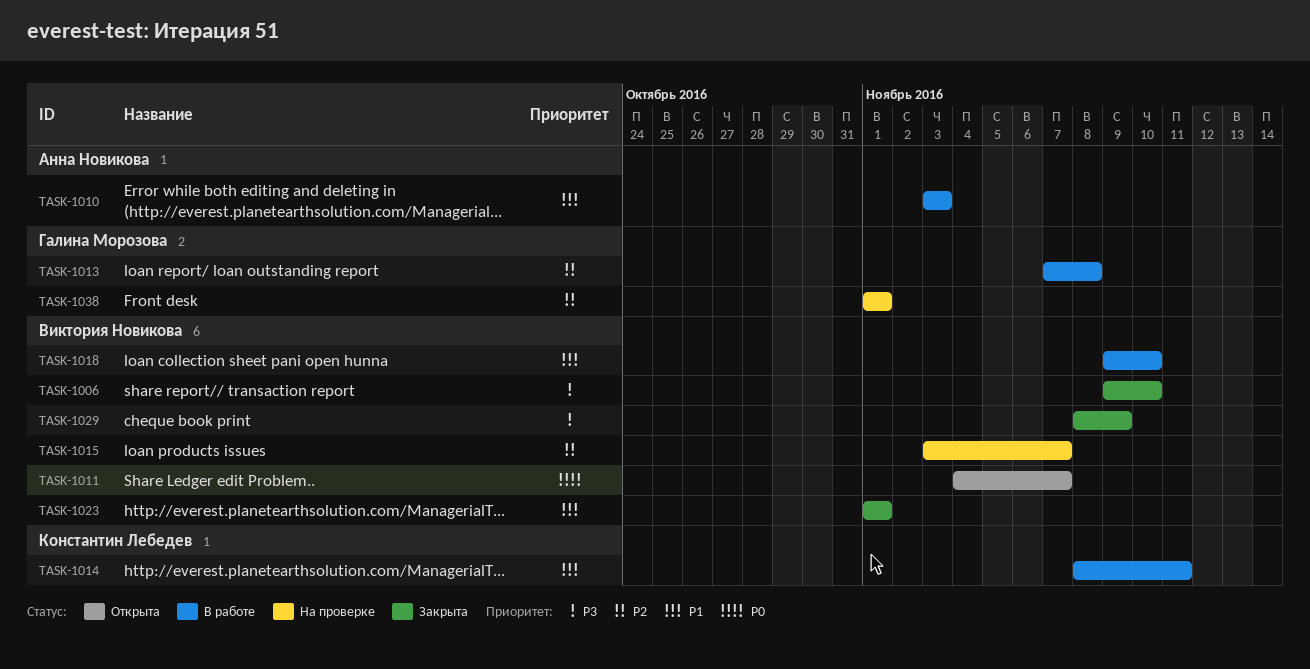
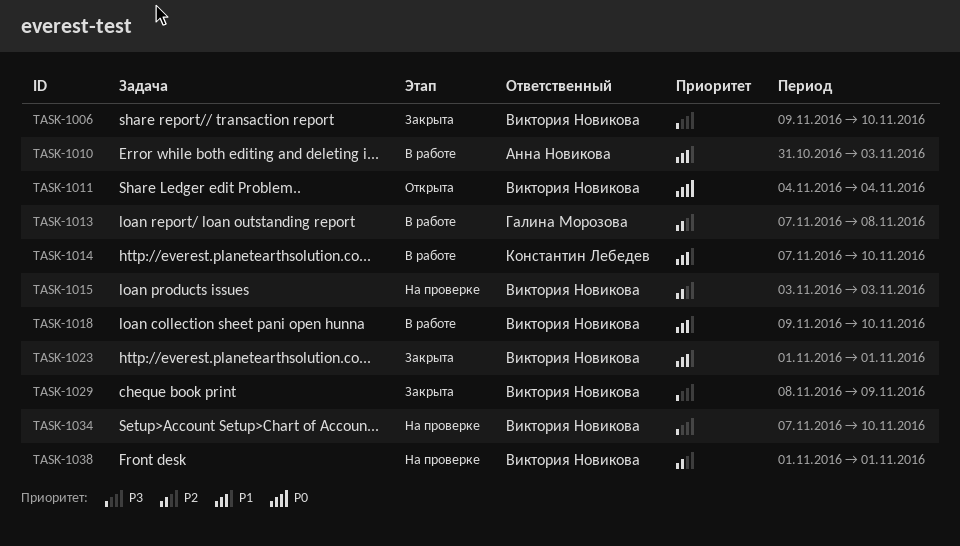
TASK-1010, start: Nov 3 -> Oct 31
TASK-1011, due: Nov 7 -> Nov 4
TASK-1014, start: Nov 8 -> Nov 7
TASK-1014, due: Nov 11 -> Nov 10
TASK-1015, due: Nov 7 -> Nov 3
TASK-1034: none -> present
TASK-1038, owner: Галина Морозова -> Виктория Новикова

